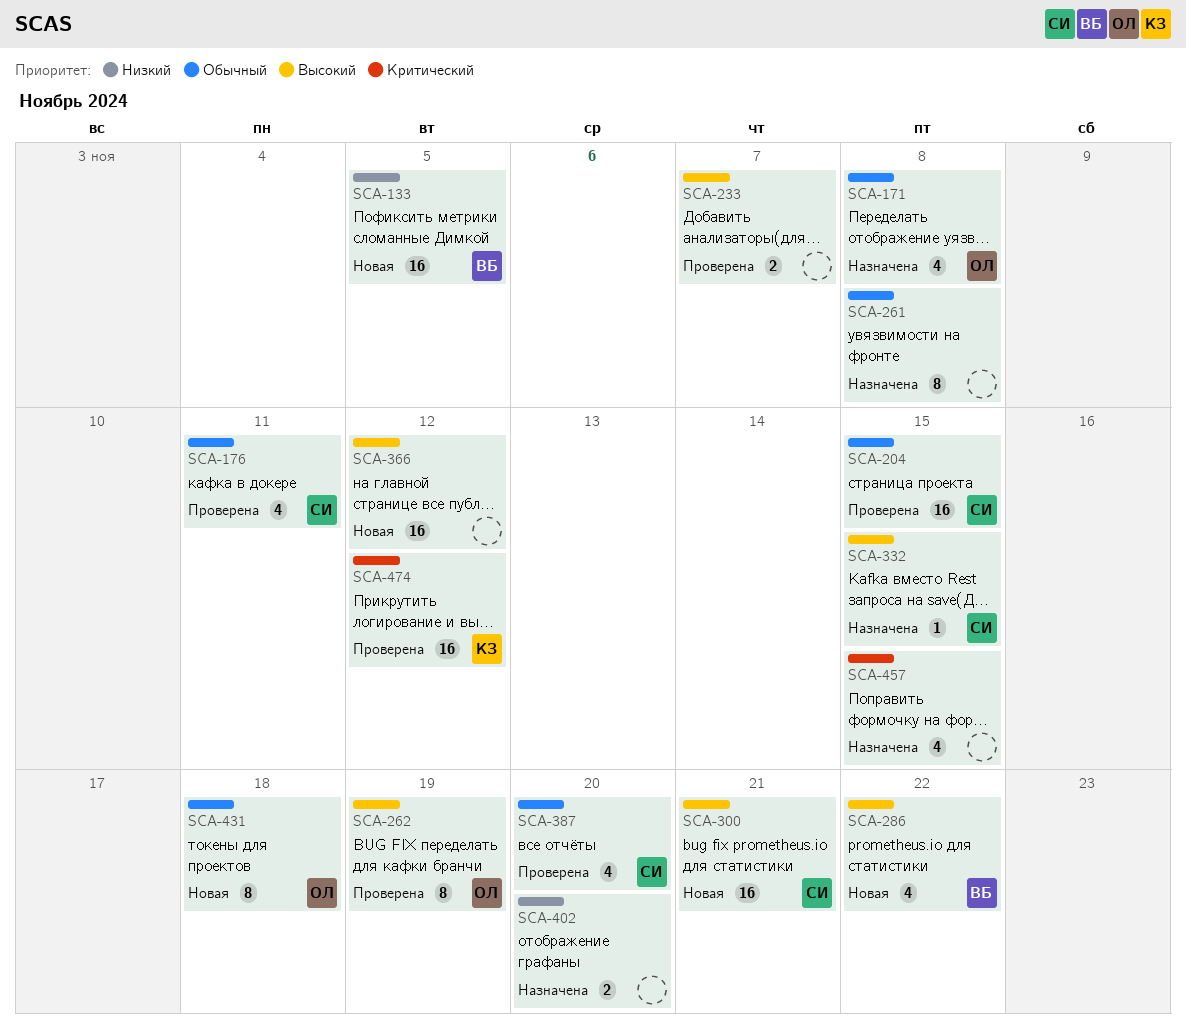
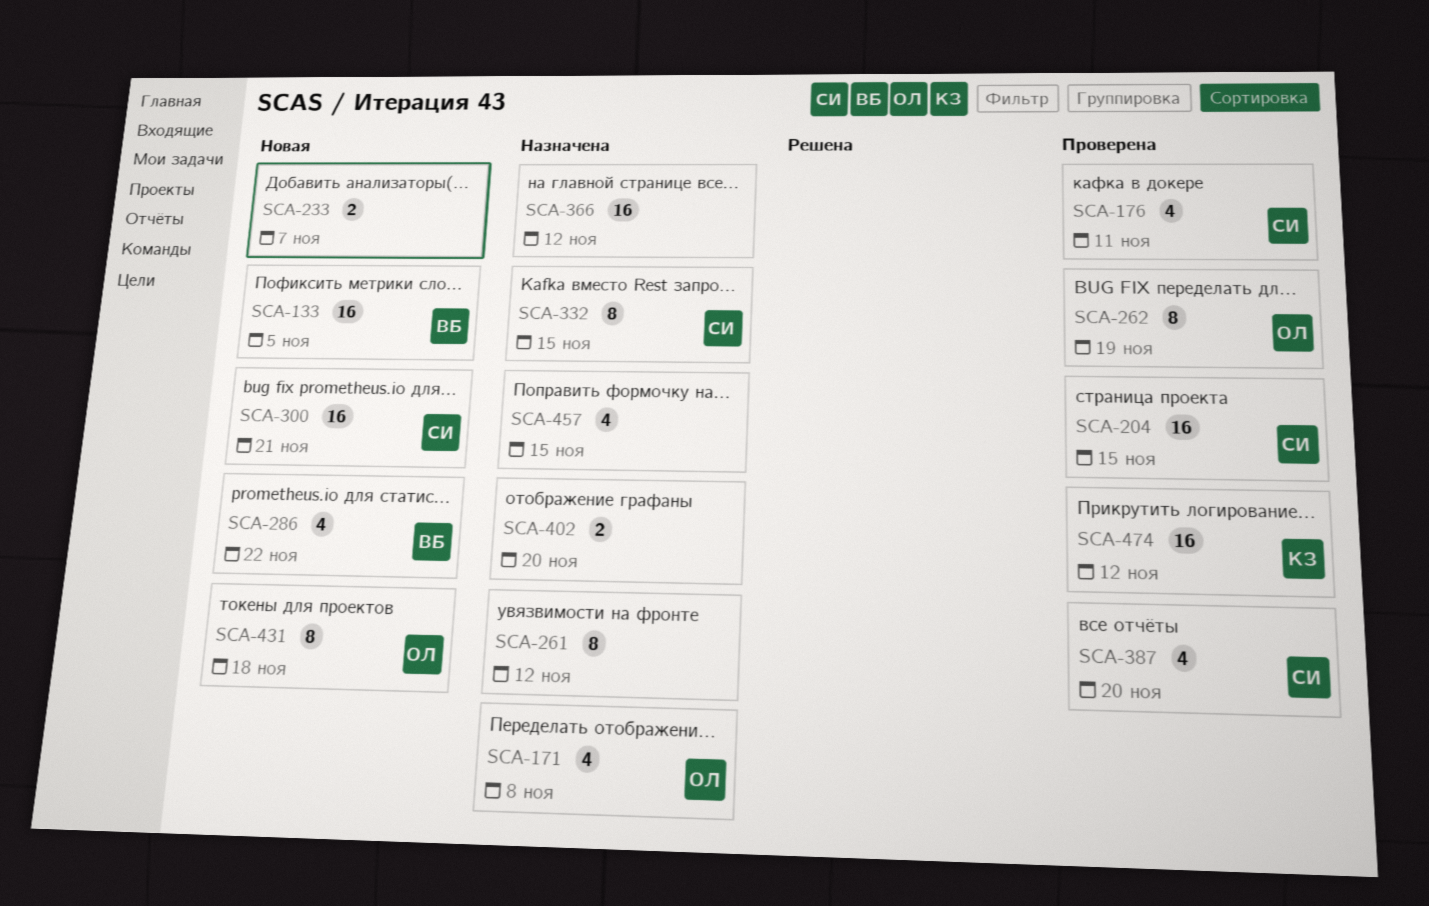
SCA-233, status: Проверена -> Новая
SCA-261, due: Nov 8 -> Nov 12
SCA-332, estimate: 1 -> 8
SCA-366, status: Новая -> Назначена

